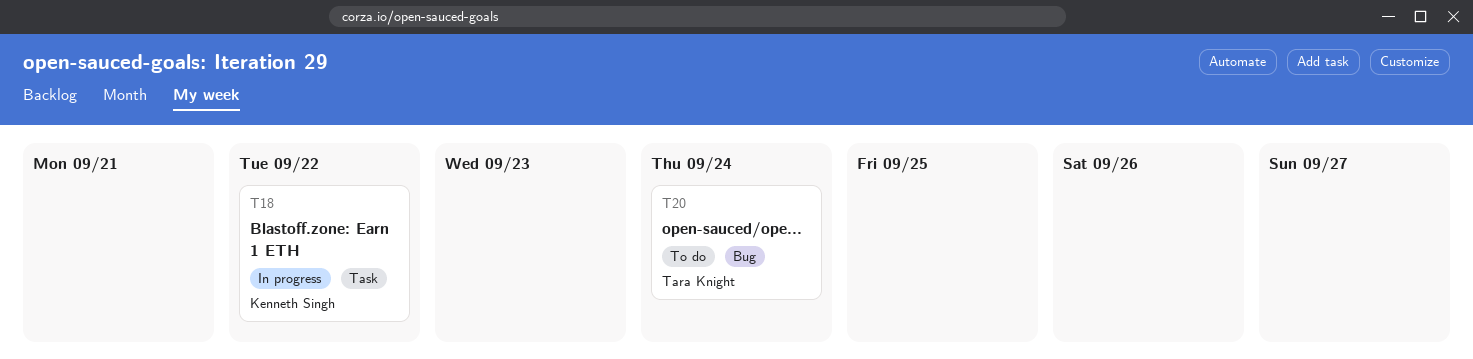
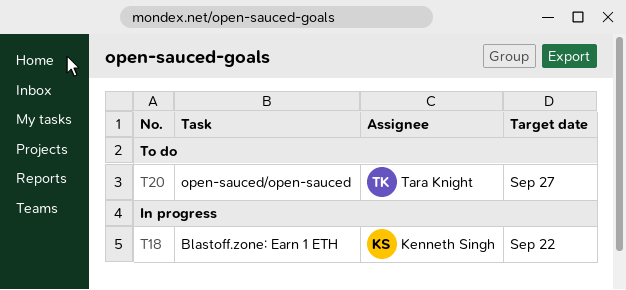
T20, due: Sep 24 -> Sep 27

